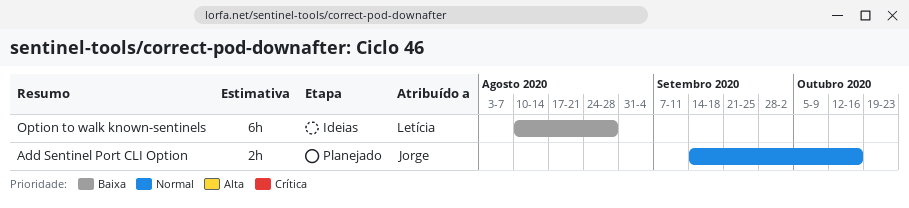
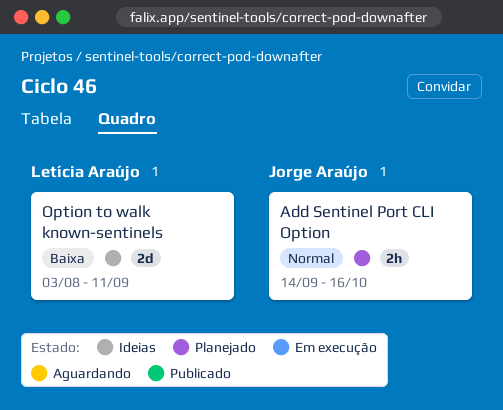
Option to walk known-sentinels, estimate: 6h -> 2d
Option to walk known-sentinels, start: Aug 10 -> Aug 3
Option to walk known-sentinels, due: Aug 28 -> Sep 11

